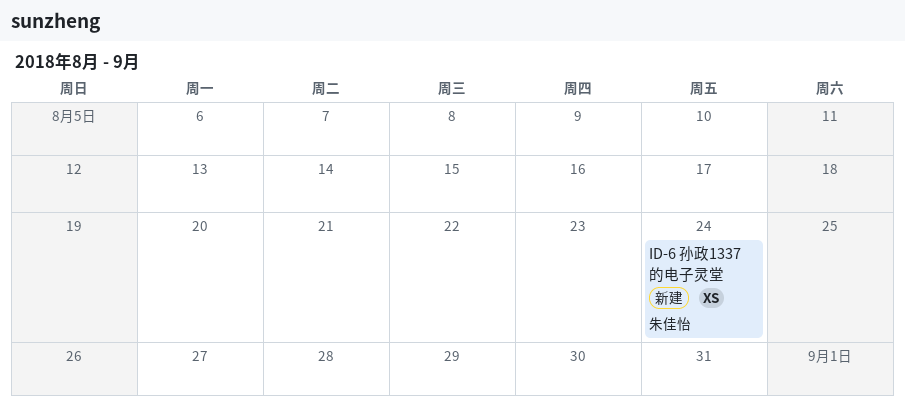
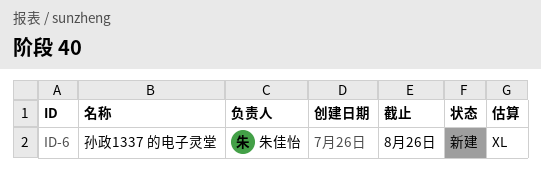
ID-6, estimate: XS -> XL
ID-6, due: Aug 24 -> Aug 26

